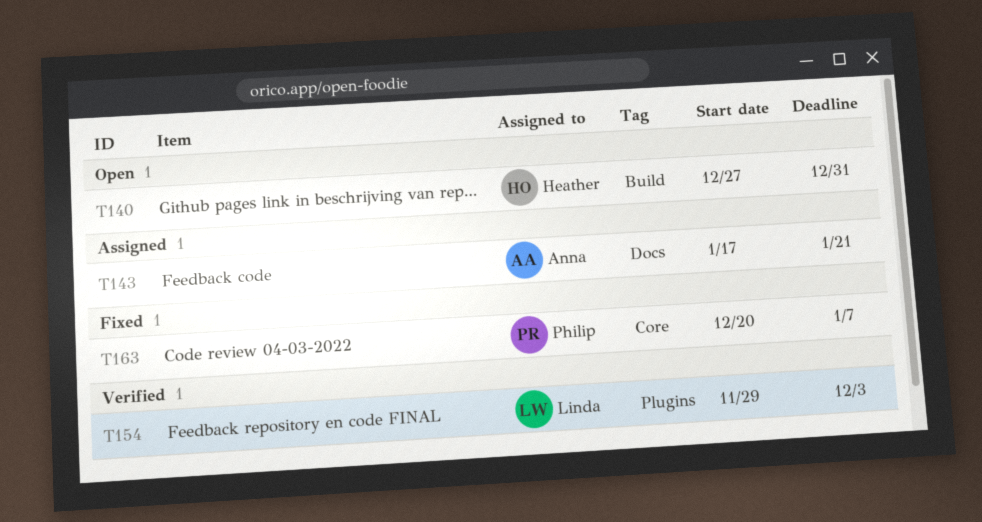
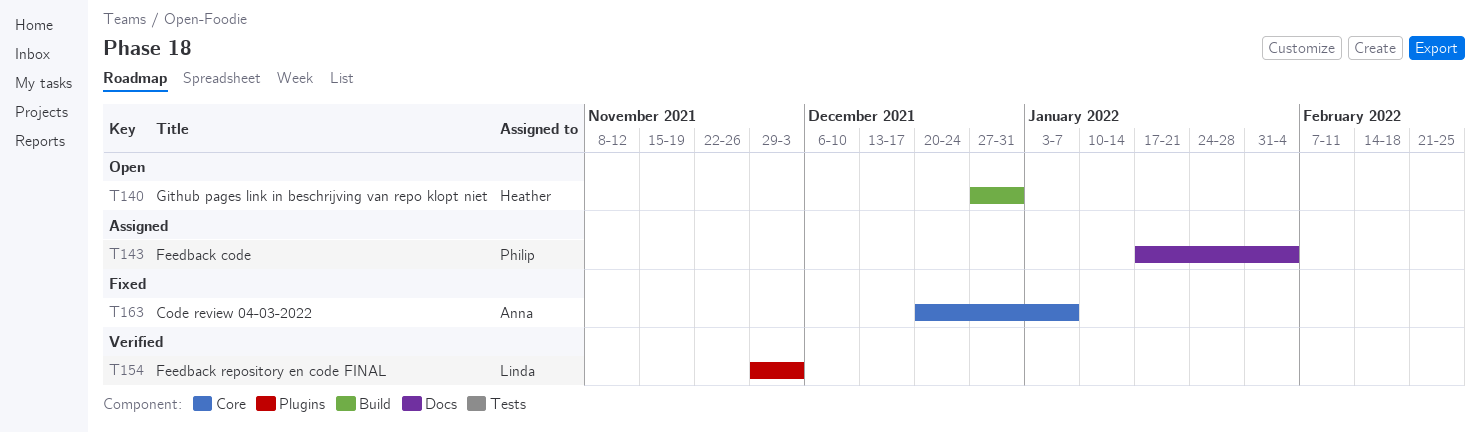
T143, owner: Anna -> Philip
T143, due: Jan 21 -> Feb 4
T163, owner: Philip -> Anna

